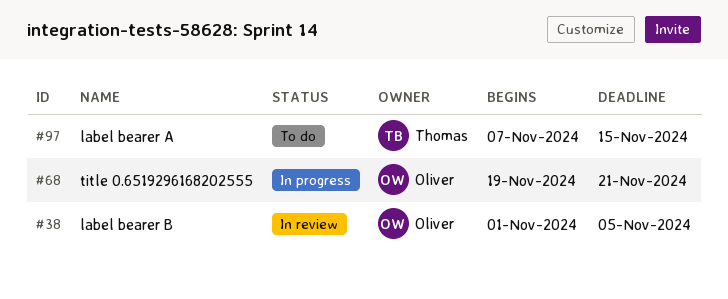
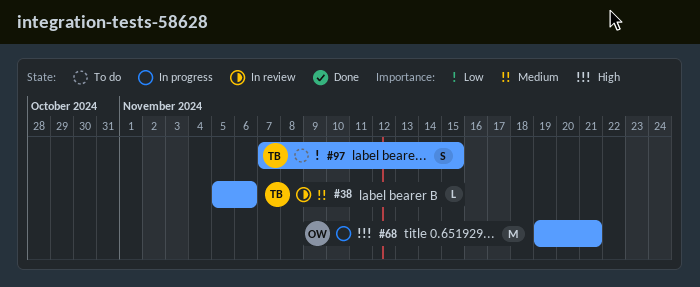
#38, owner: Oliver -> Thomas
#38, start: Nov 1 -> Nov 5
#38, due: Nov 5 -> Nov 6

